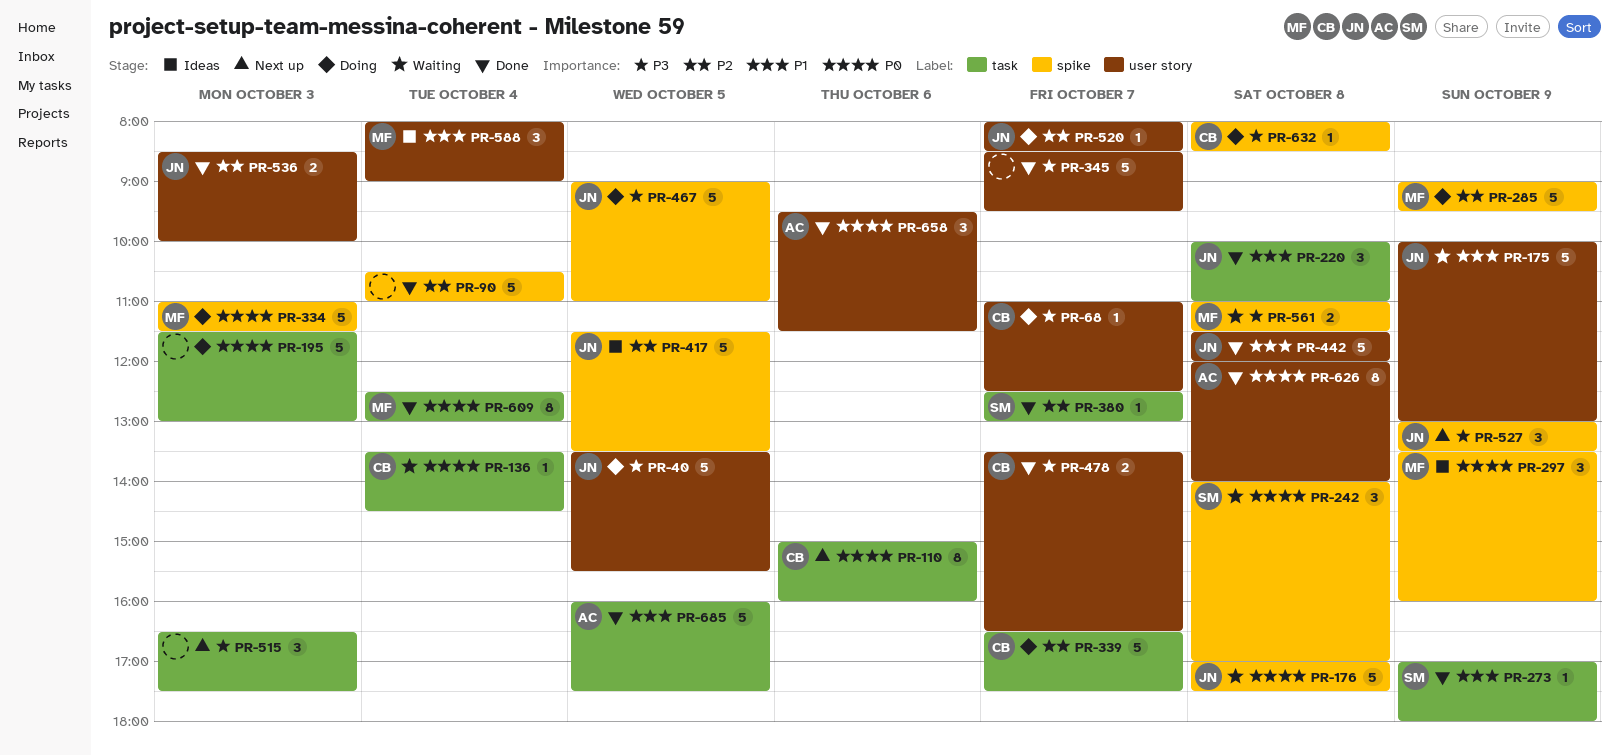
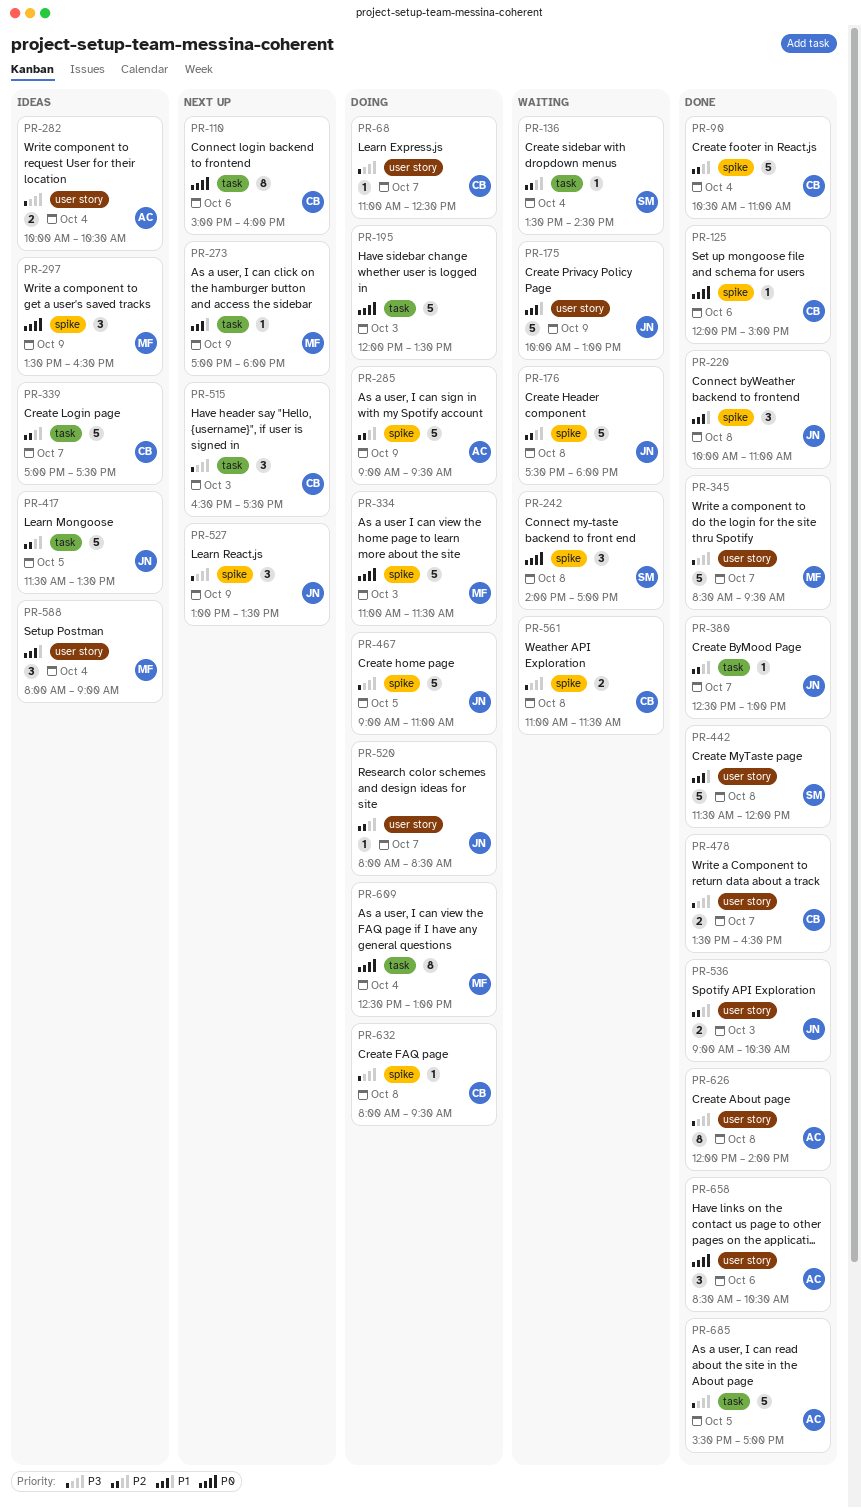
PR-40: present -> none
PR-90, owner: none -> CB
PR-125: none -> present
PR-136, owner: CB -> SM
PR-136, priority: P0 -> P2
PR-176, priority: P0 -> P2
PR-176, begins: 17:00 -> 17:30
PR-176, ends: 17:30 -> 18:00
PR-195, begins: 11:30 -> 12:00
PR-195, ends: 13:00 -> 13:30
PR-220, label: task -> spike
PR-273, status: Done -> Next up
PR-273, owner: SM -> MF
PR-282: none -> present
PR-285, owner: MF -> AC
PR-297, ends: 16:00 -> 16:30
PR-339, status: Doing -> Ideas
PR-339, begins: 16:30 -> 17:00
PR-345, owner: none -> MF
PR-380, owner: SM -> JN
PR-417, label: spike -> task
PR-442, owner: JN -> SM
PR-515, owner: none -> CB
PR-536, begins: 08:30 -> 09:00
PR-536, ends: 10:00 -> 10:30
PR-561, owner: MF -> CB
PR-609, status: Done -> Doing
PR-626, priority: P0 -> P3
PR-632, ends: 08:30 -> 09:30
PR-658, begins: 09:30 -> 08:30
PR-658, ends: 11:30 -> 10:30
PR-685, priority: P1 -> P3
PR-685, begins: 16:00 -> 15:30
PR-685, ends: 17:30 -> 17:00

